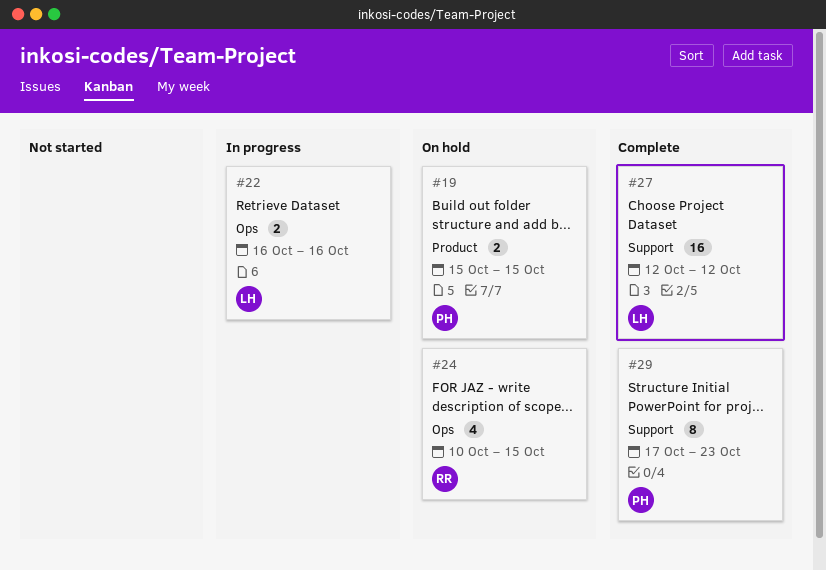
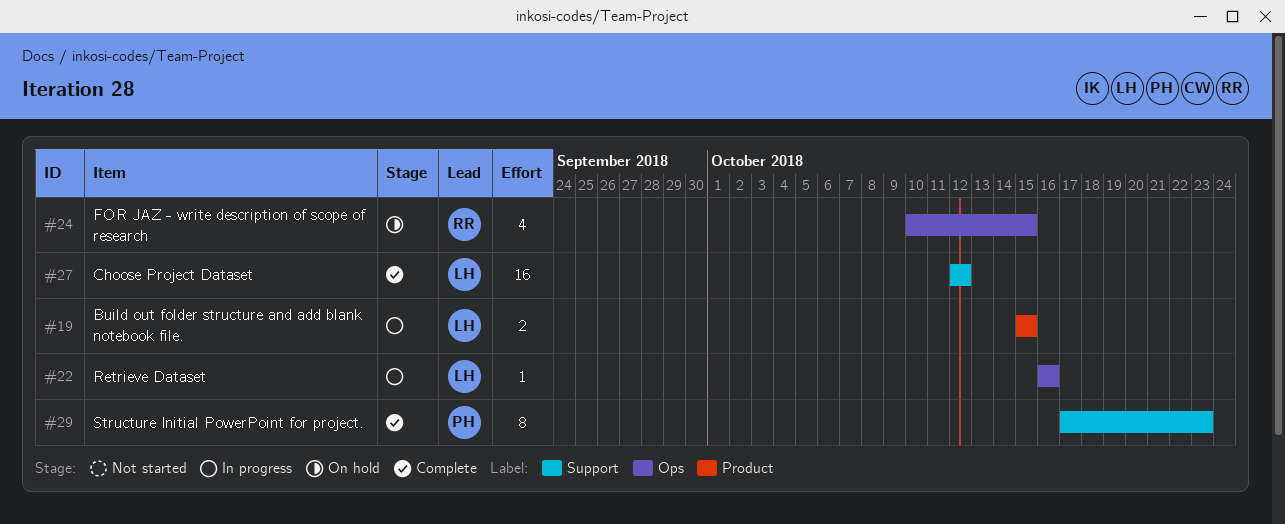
#19, status: On hold -> In progress
#19, owner: PH -> LH
#22, estimate: 2 -> 1

